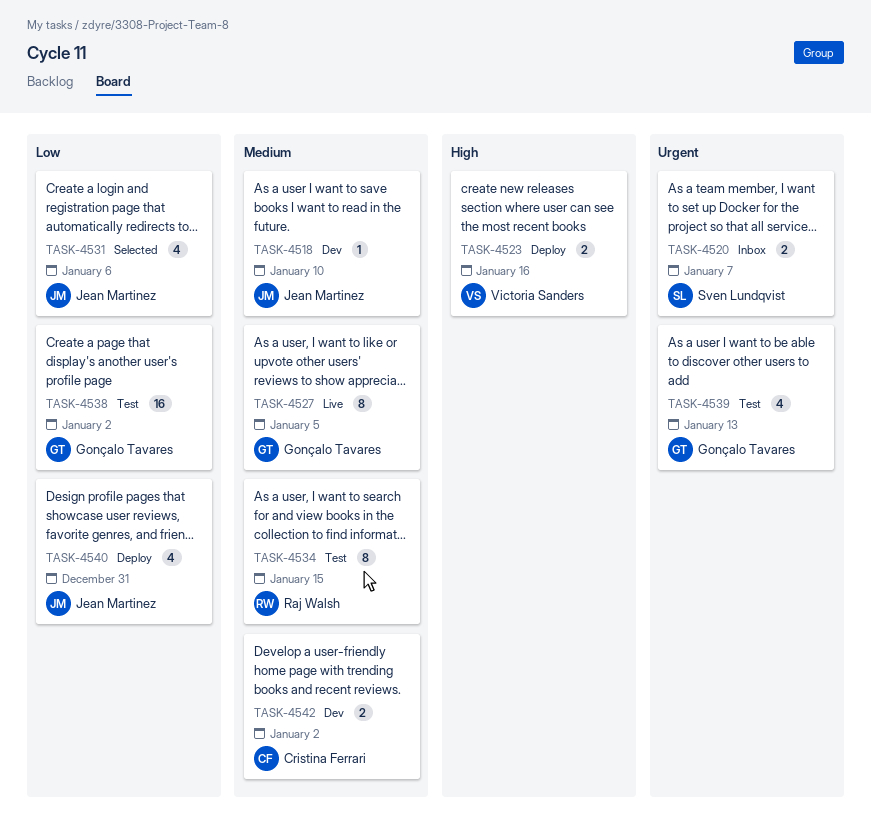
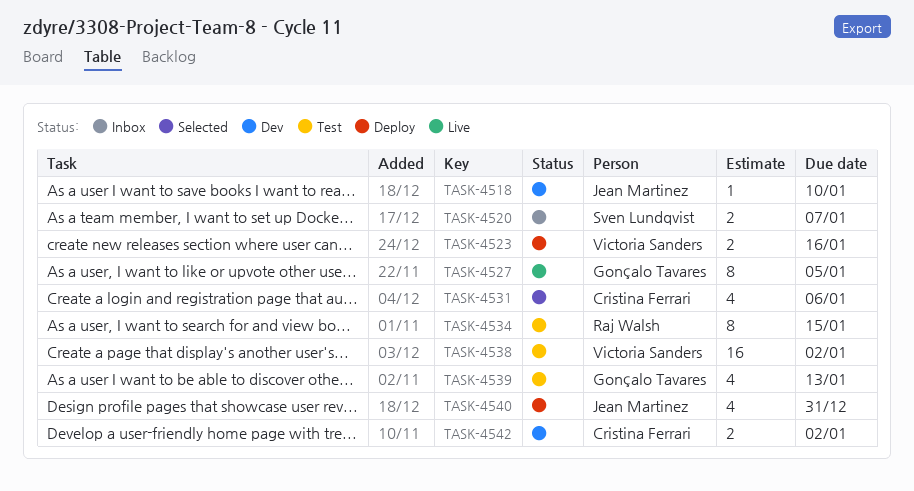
TASK-4531, owner: Jean Martinez -> Cristina Ferrari
TASK-4538, owner: Gonçalo Tavares -> Victoria Sanders

